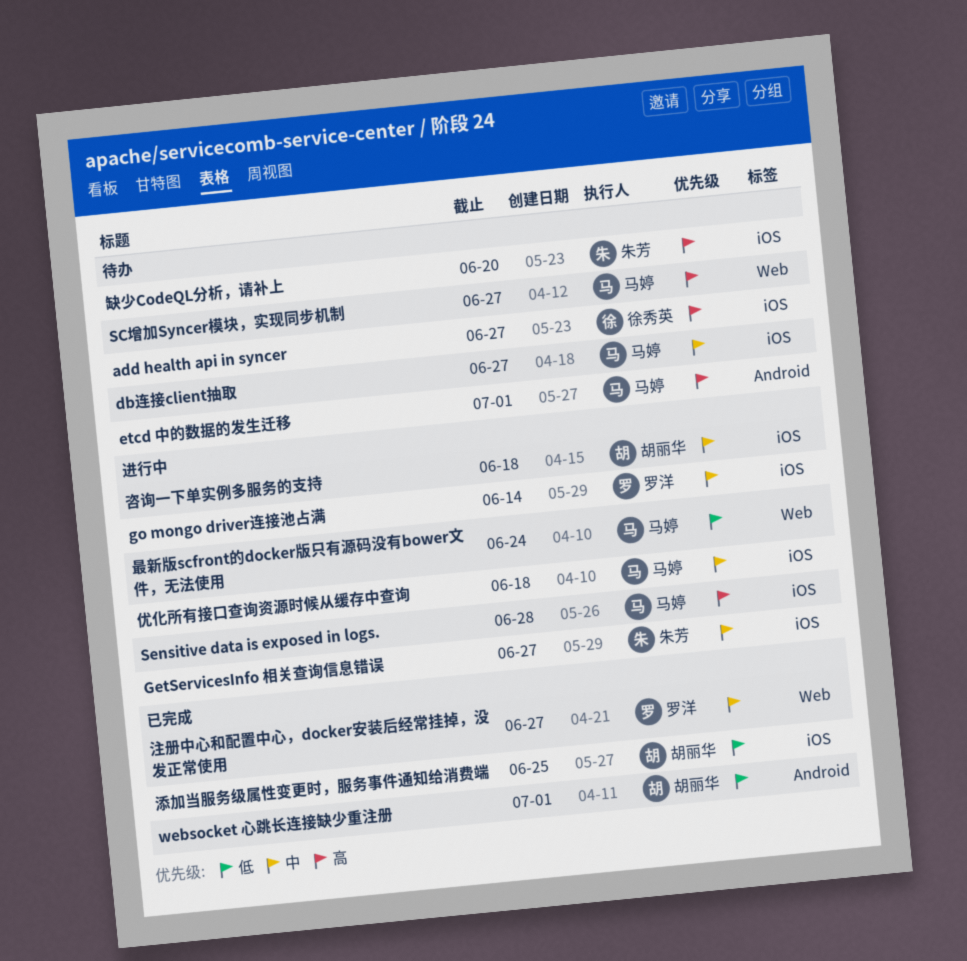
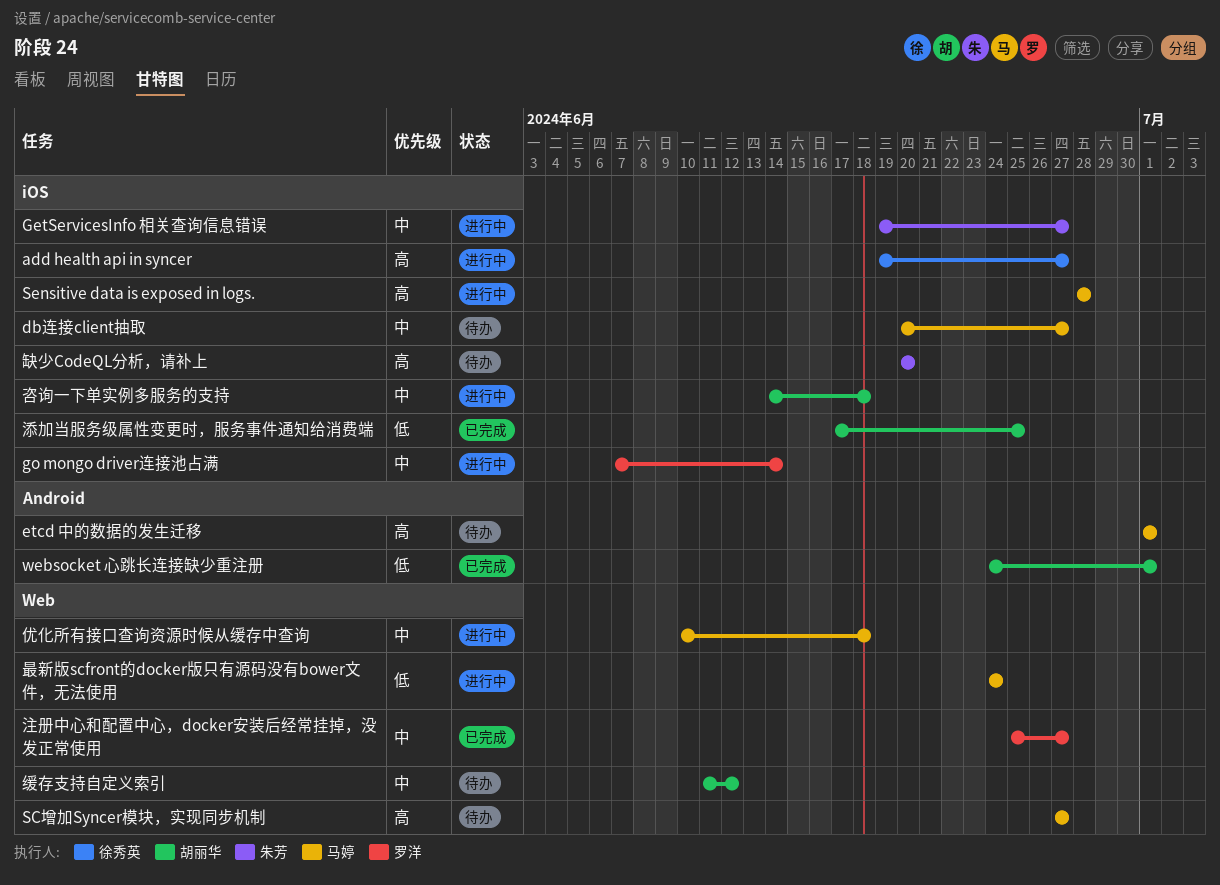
add health api in syncer, status: 待办 -> 进行中
优化所有接口查询资源时候从缓存中查询, label: iOS -> Web
缓存支持自定义索引: none -> present

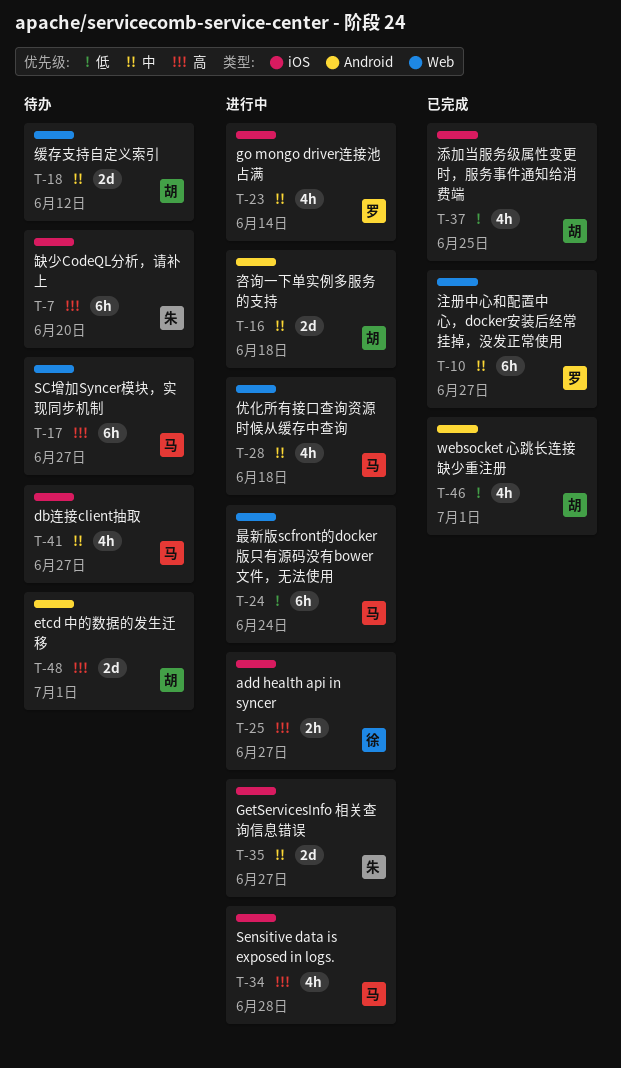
etcd 中的数据的发生迁移, owner: 马婷 -> 胡丽华
咨询一下单实例多服务的支持, label: iOS -> Android

